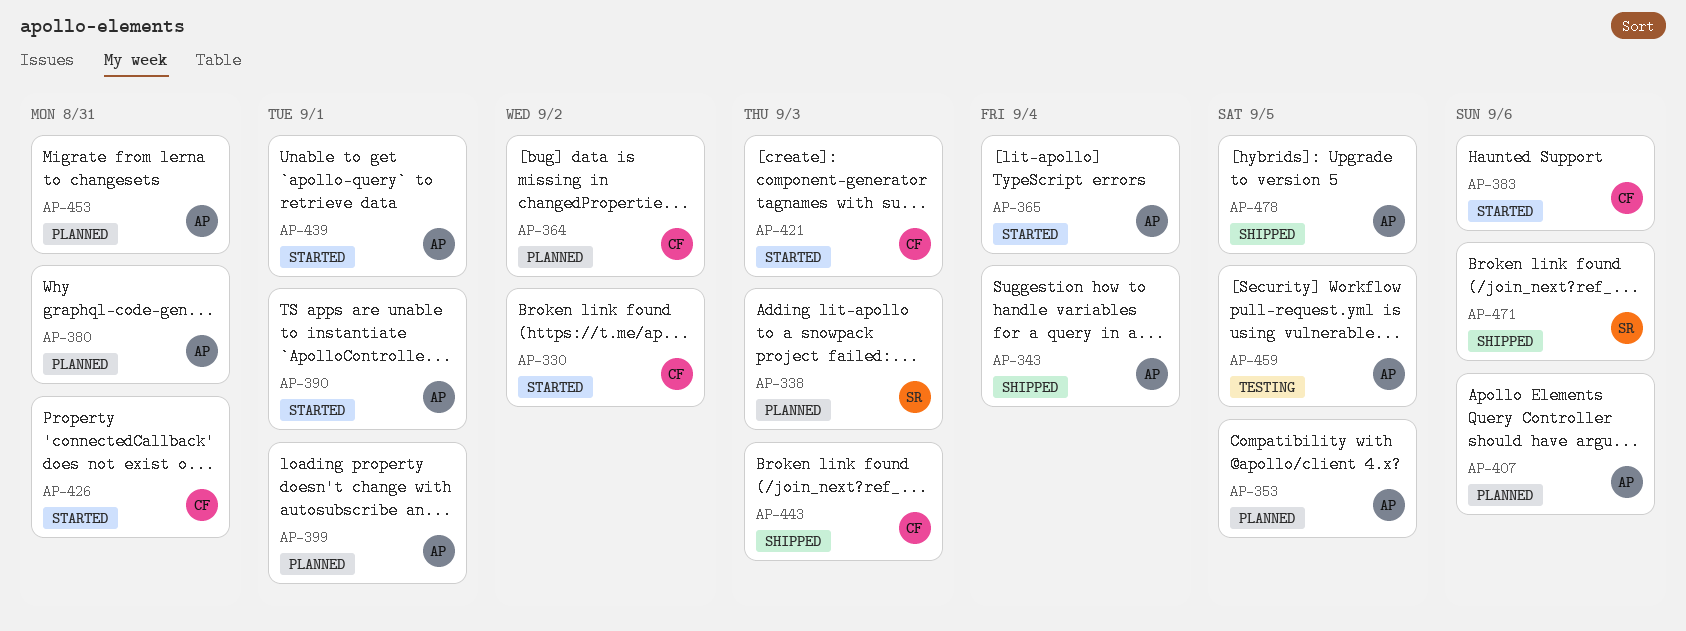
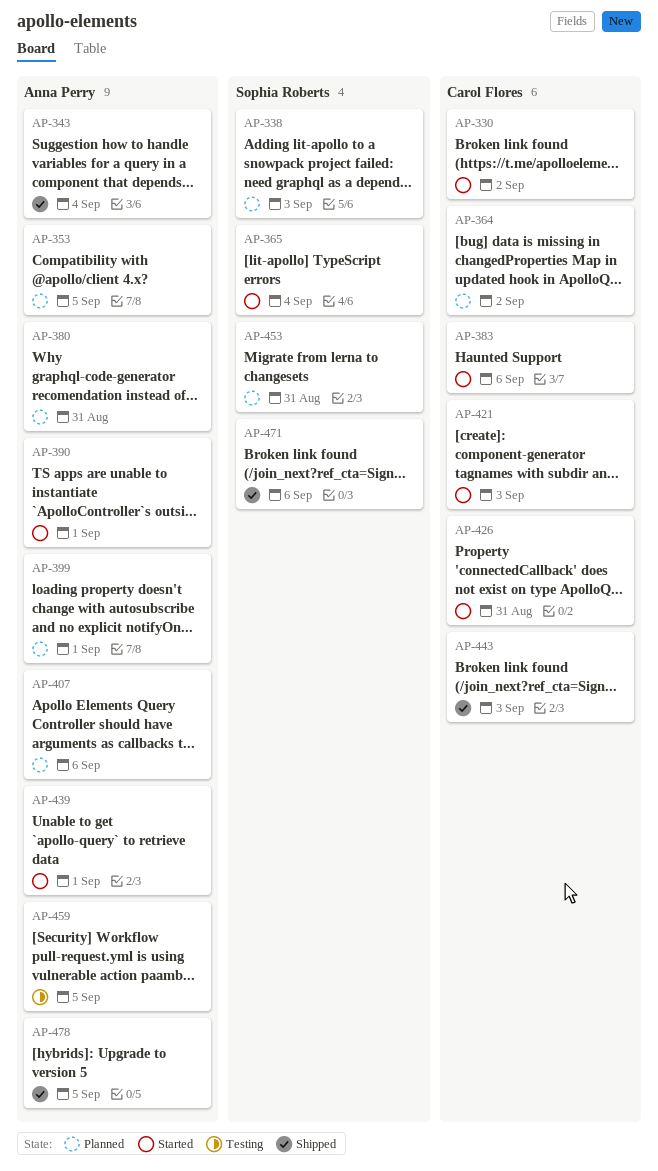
AP-365, owner: Anna Perry -> Sophia Roberts
AP-453, owner: Anna Perry -> Sophia Roberts

